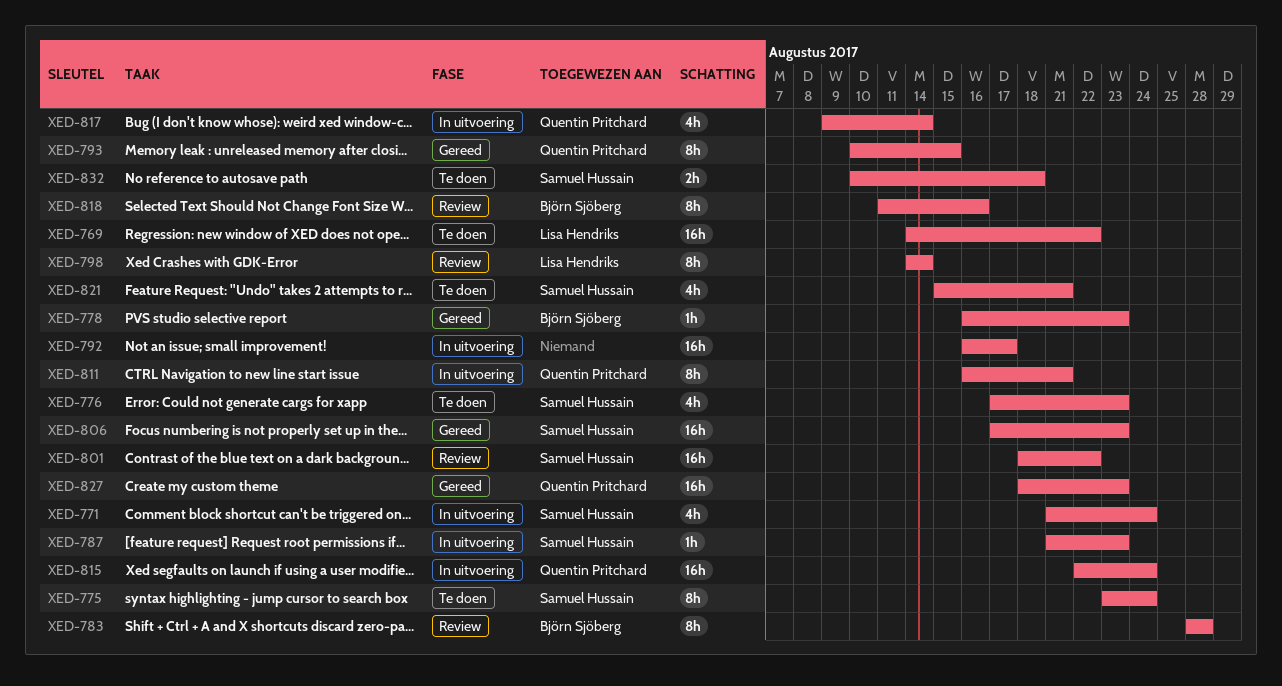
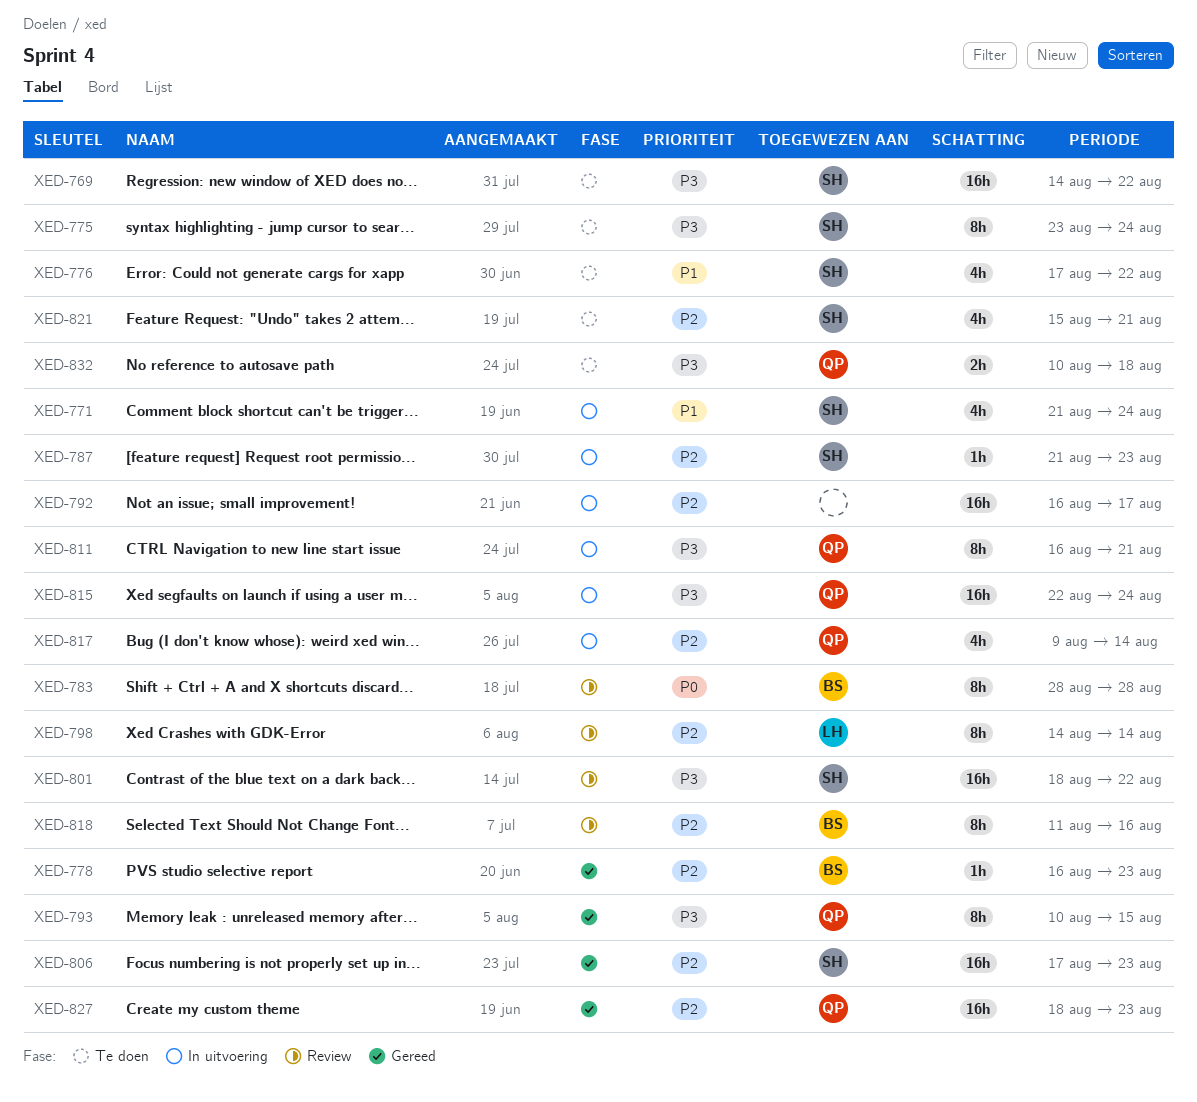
XED-769, owner: Lisa Hendriks -> Samuel Hussain
XED-776, due: Aug 23 -> Aug 22
XED-832, owner: Samuel Hussain -> Quentin Pritchard

